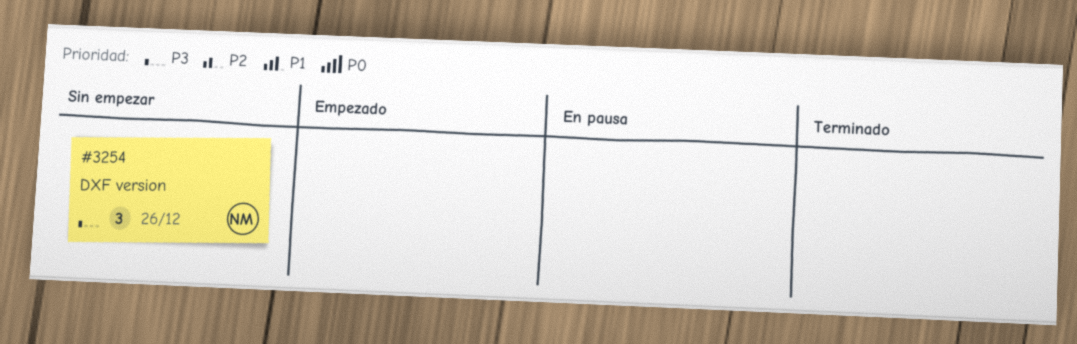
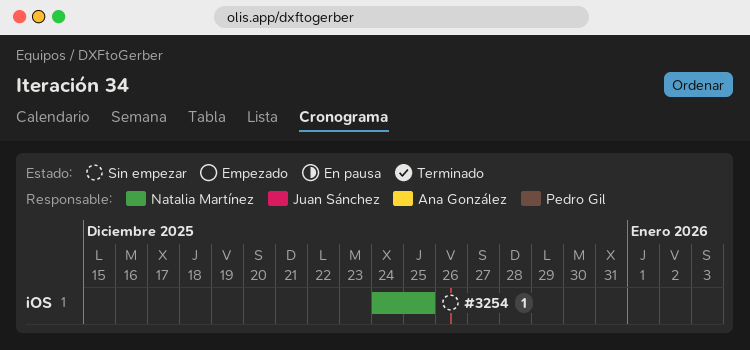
#3254, estimate: 3 -> 1
#3254, due: Dec 26 -> Dec 25

